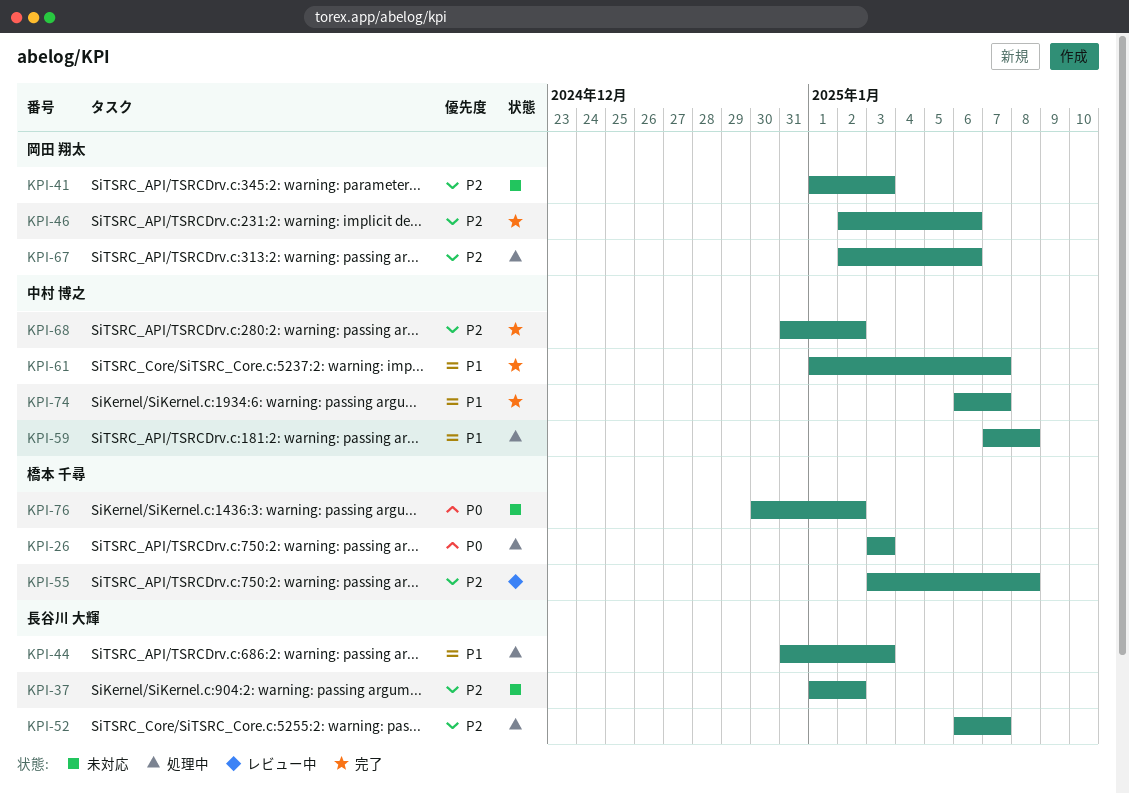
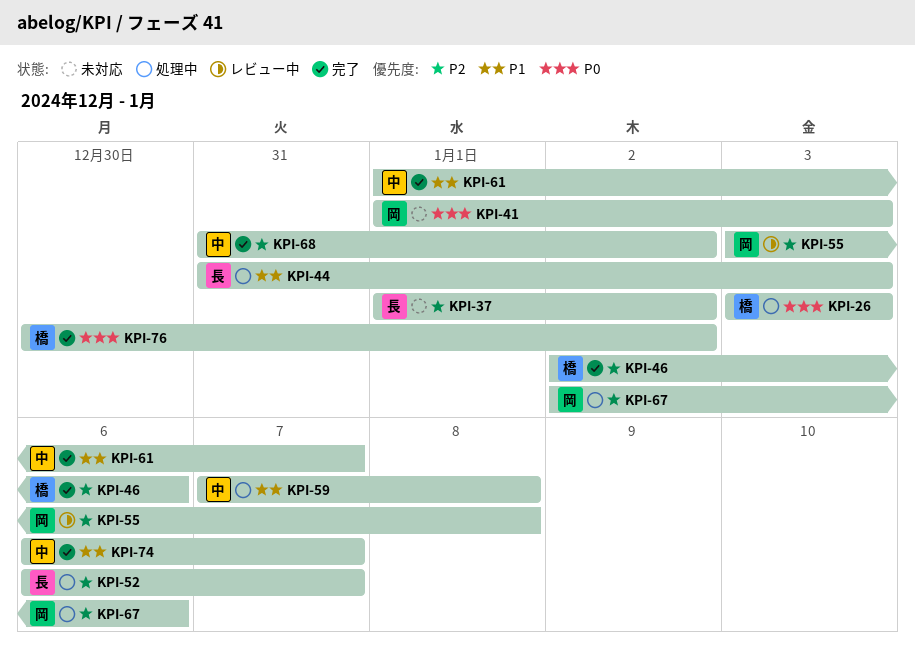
KPI-41, priority: P2 -> P0
KPI-46, owner: 岡田 翔太 -> 橋本 千尋
KPI-55, owner: 橋本 千尋 -> 岡田 翔太
KPI-76, status: 未対応 -> 完了

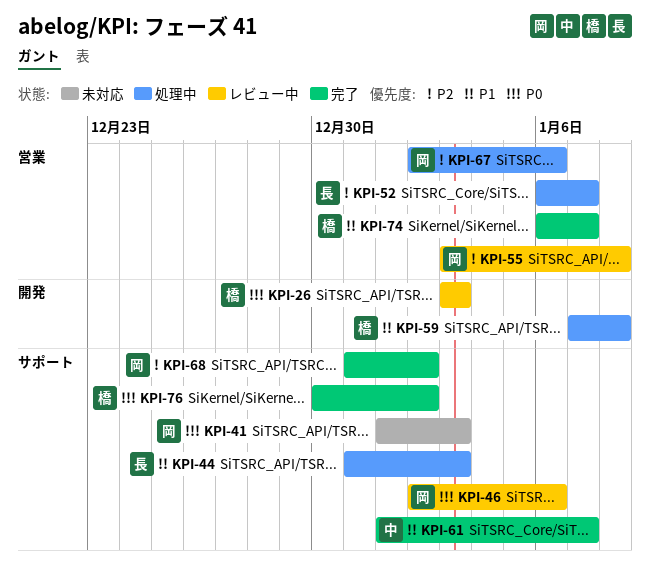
KPI-26, status: 処理中 -> レビュー中
KPI-37: present -> none
KPI-46, status: 完了 -> レビュー中
KPI-46, owner: 橋 -> 岡
KPI-46, priority: P2 -> P0
KPI-59, owner: 中 -> 橋
KPI-68, owner: 中 -> 岡
KPI-74, owner: 中 -> 橋

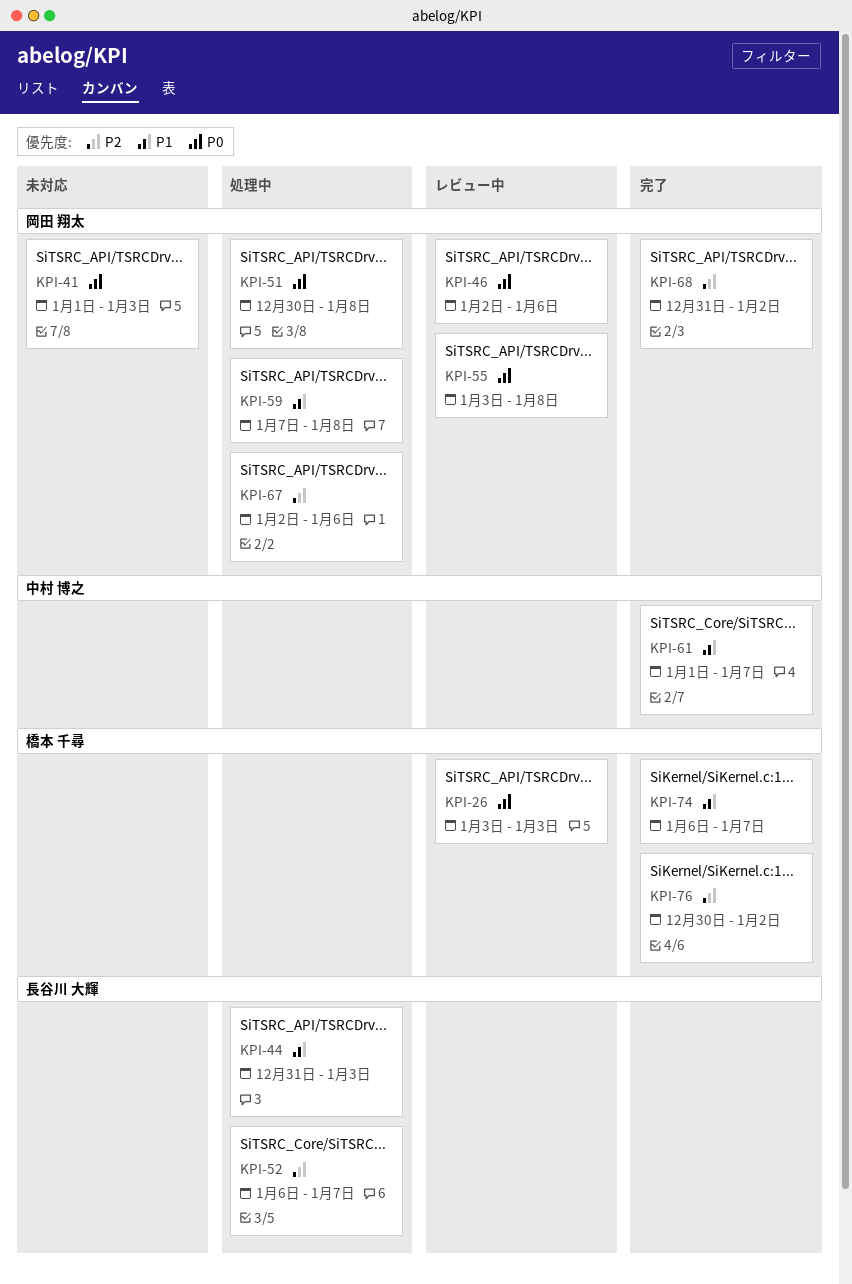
KPI-51: none -> present
KPI-55, priority: P2 -> P0
KPI-59, owner: 橋本 千尋 -> 岡田 翔太
KPI-76, priority: P0 -> P2

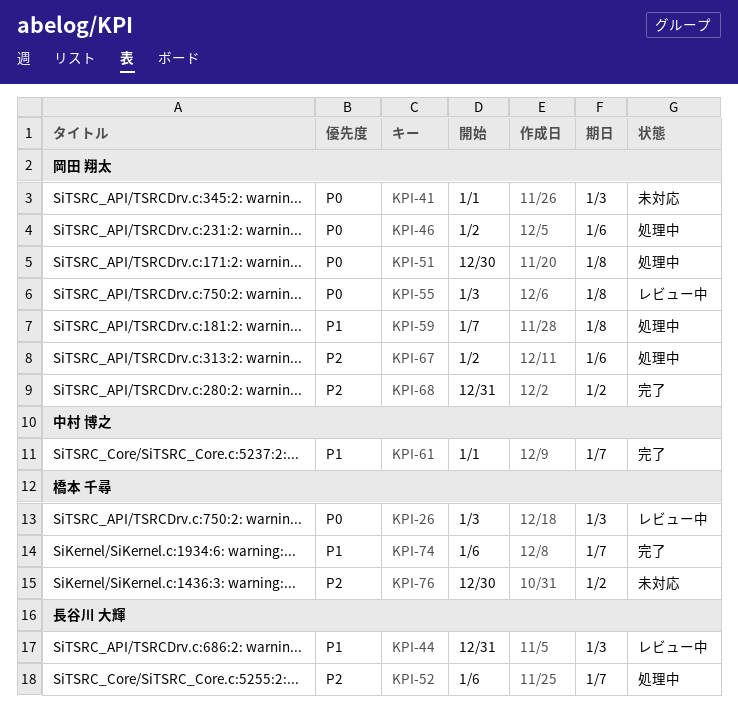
KPI-44, status: 処理中 -> レビュー中
KPI-46, status: レビュー中 -> 処理中
KPI-76, status: 完了 -> 未対応

